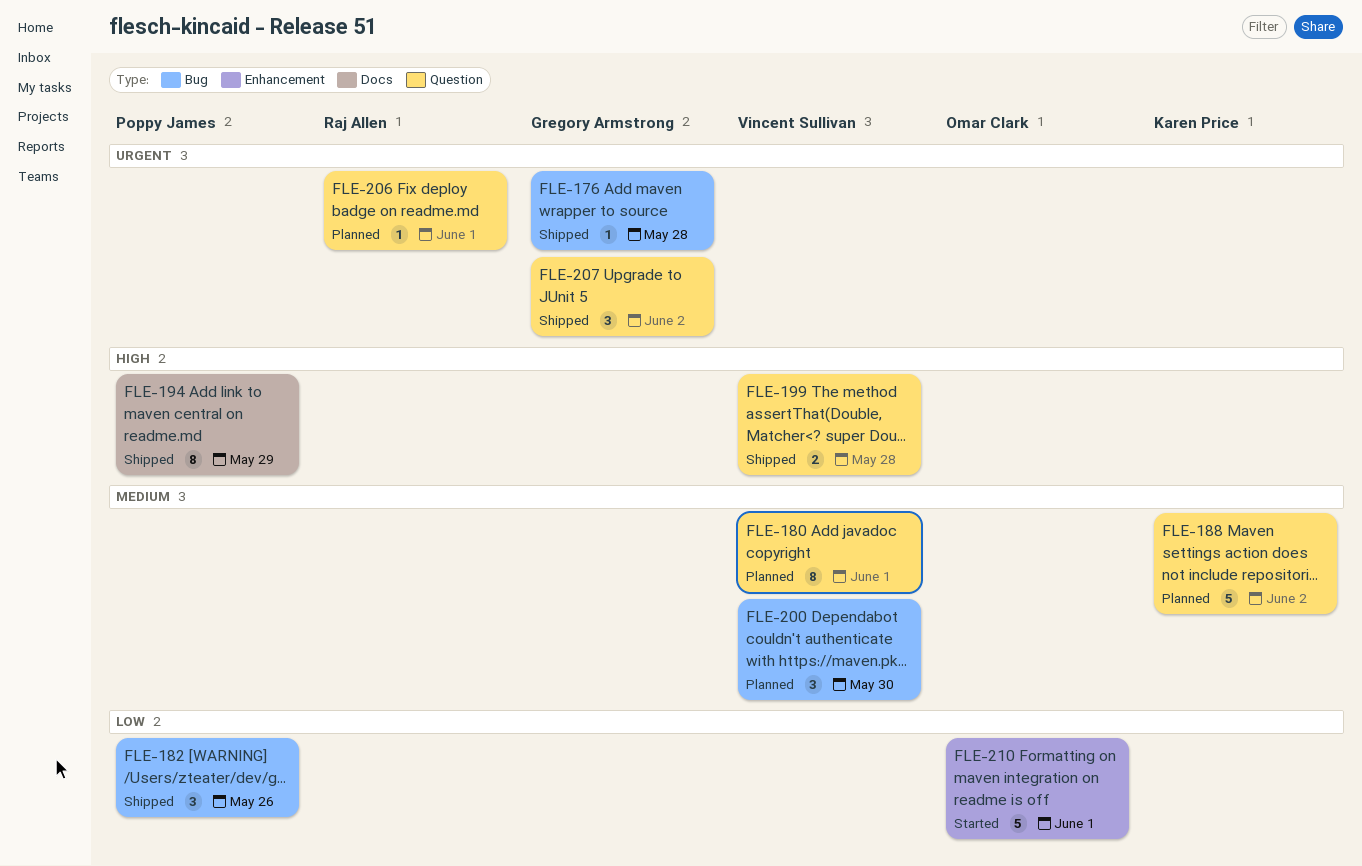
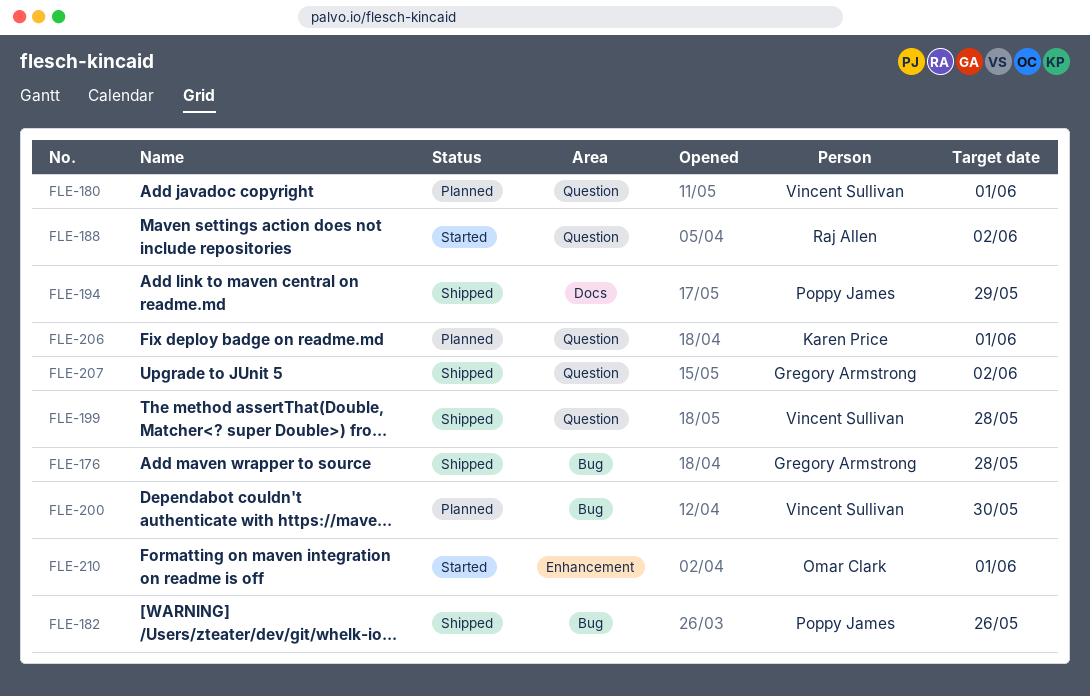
FLE-188, status: Planned -> Started
FLE-188, owner: Karen Price -> Raj Allen
FLE-206, owner: Raj Allen -> Karen Price

